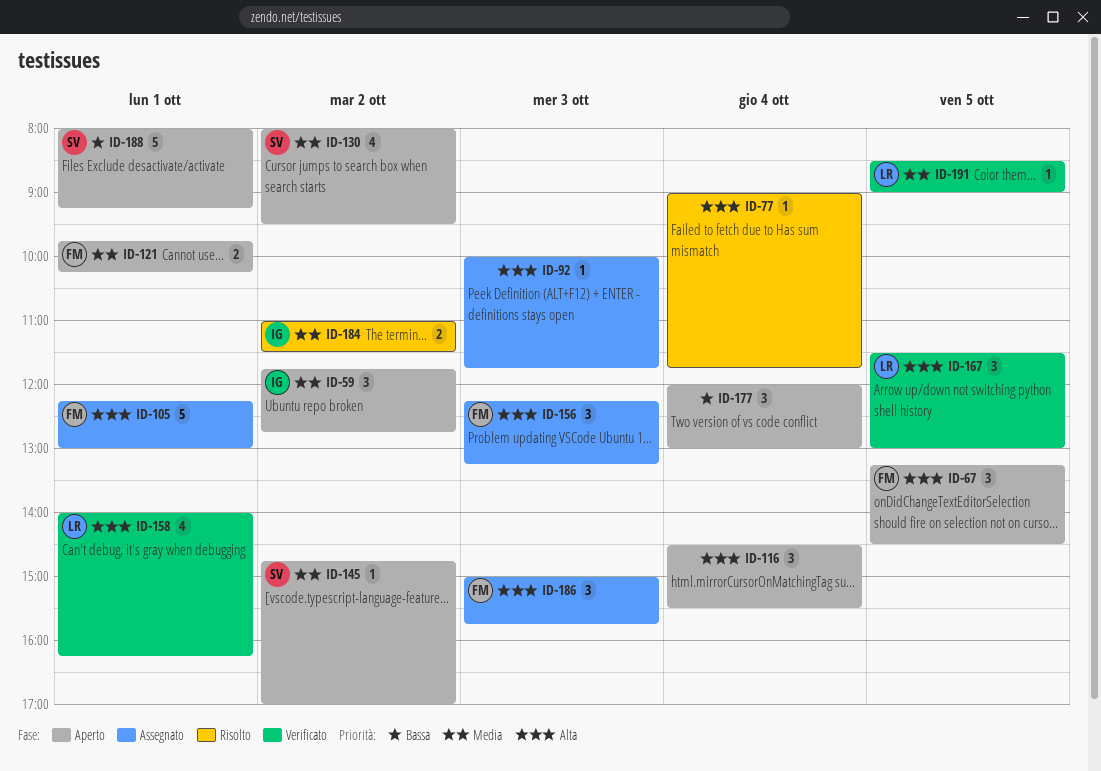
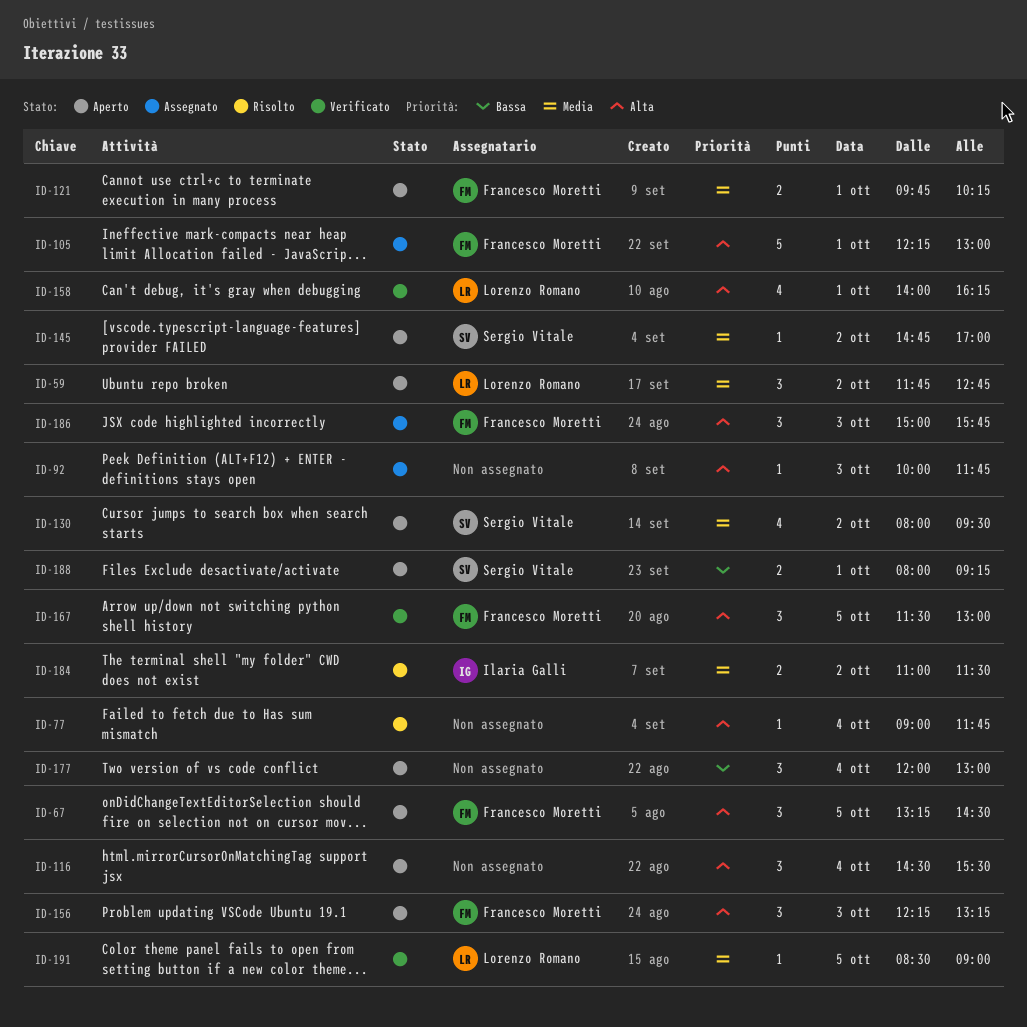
ID-59, owner: Ilaria Galli -> Lorenzo Romano
ID-156, status: Assegnato -> Aperto
ID-167, owner: Lorenzo Romano -> Francesco Moretti
ID-188, estimate: 5 -> 2

